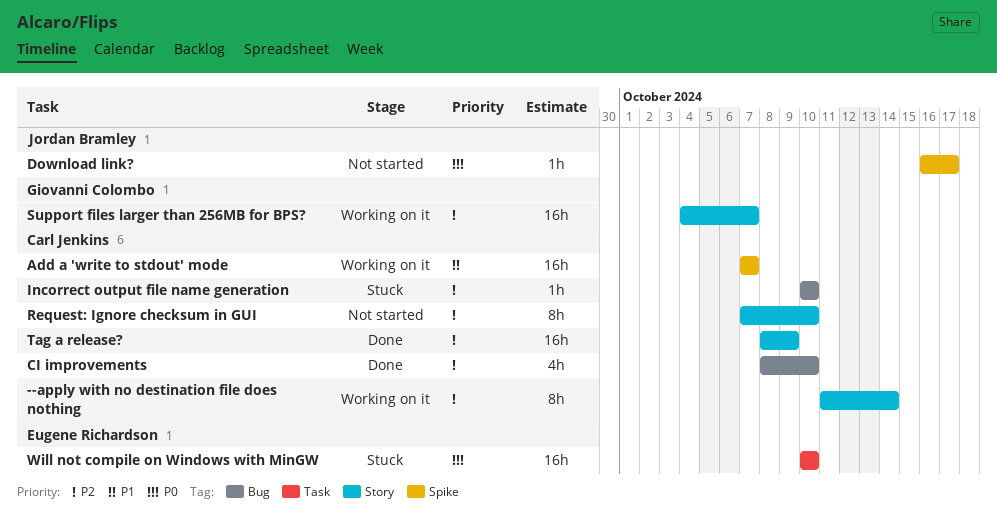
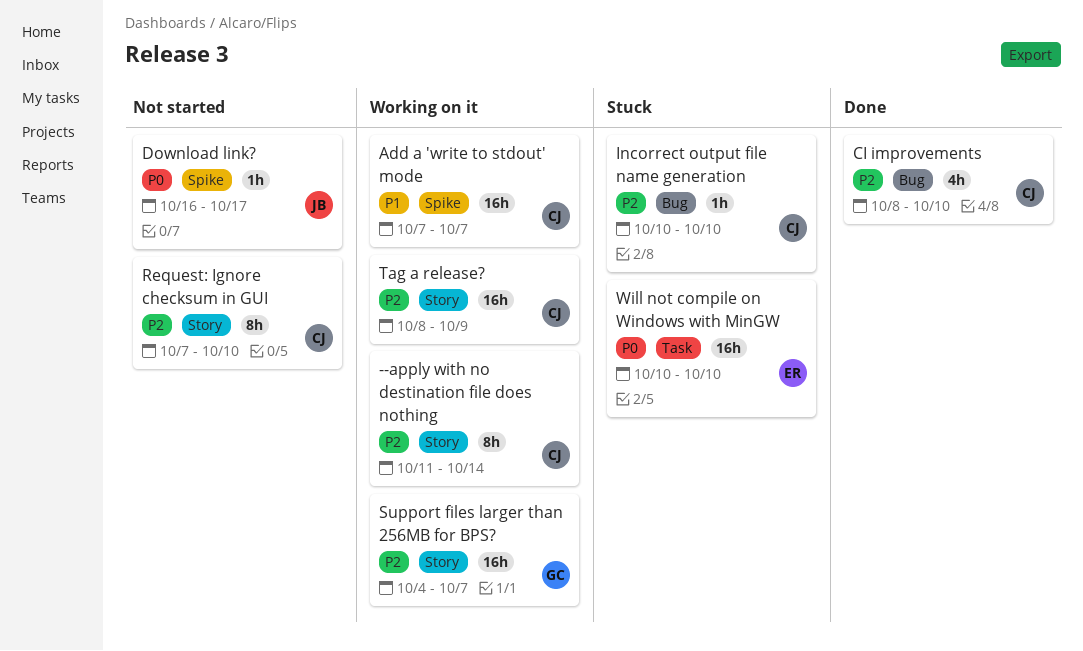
Tag a release?, status: Done -> Working on it

